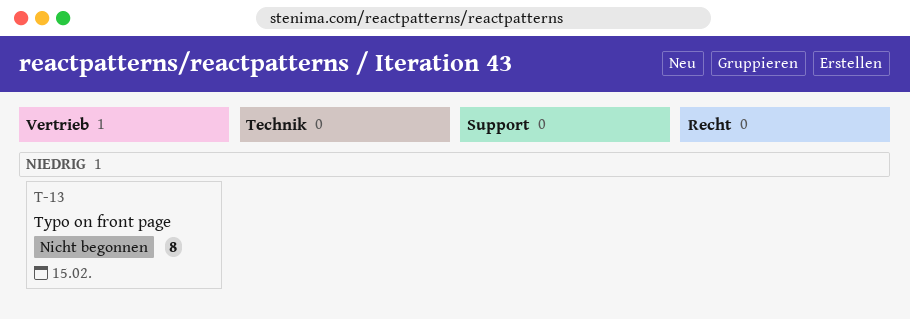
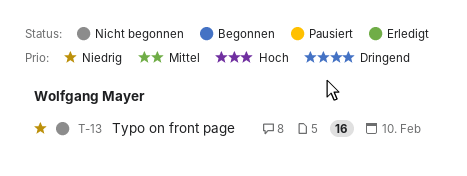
T-13, estimate: 8 -> 16
T-13, due: Feb 15 -> Feb 10

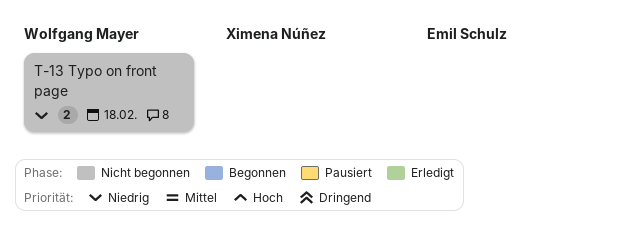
T-13, estimate: 16 -> 2
T-13, due: Feb 10 -> Feb 18

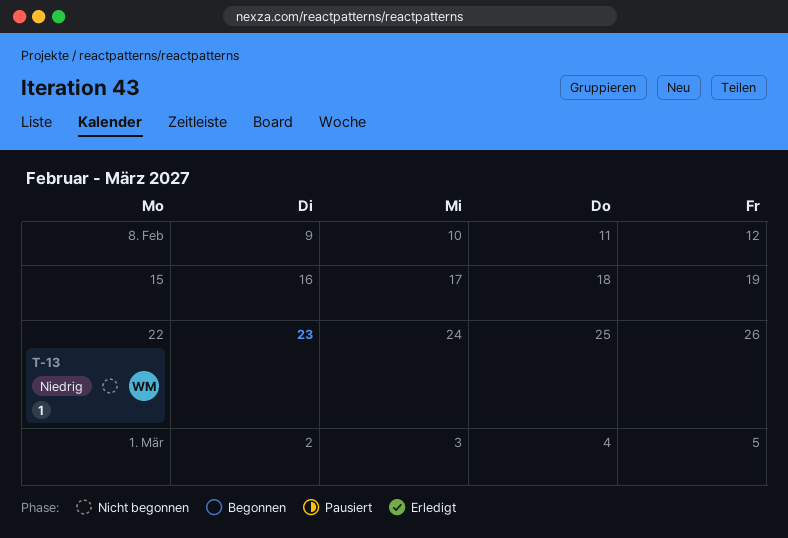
T-13, estimate: 2 -> 1
T-13, due: Feb 18 -> Feb 22

